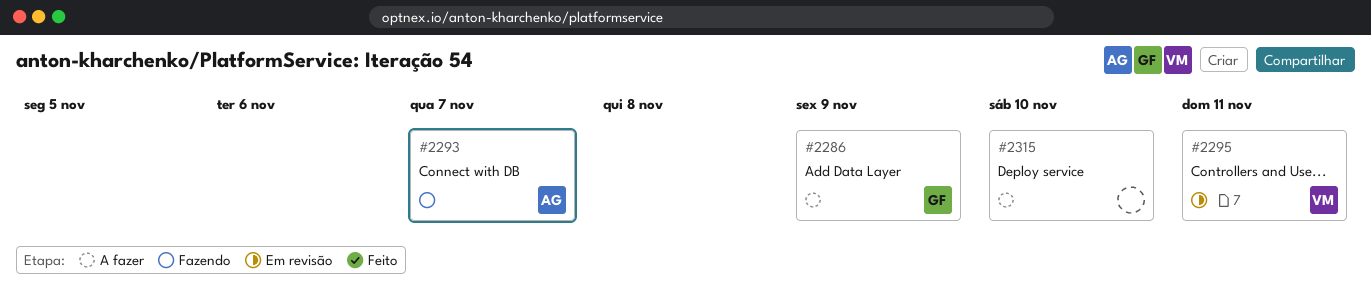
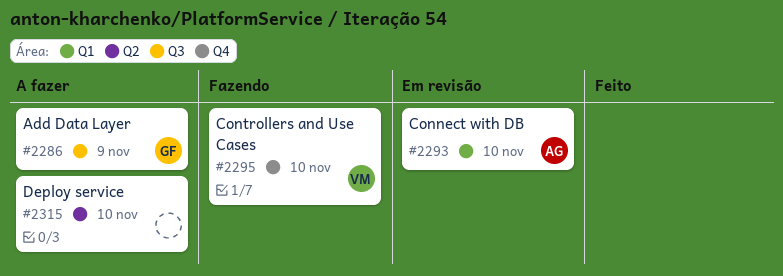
#2293, status: Fazendo -> Em revisão
#2293, due: Nov 7 -> Nov 10
#2295, status: Em revisão -> Fazendo
#2295, due: Nov 11 -> Nov 10

